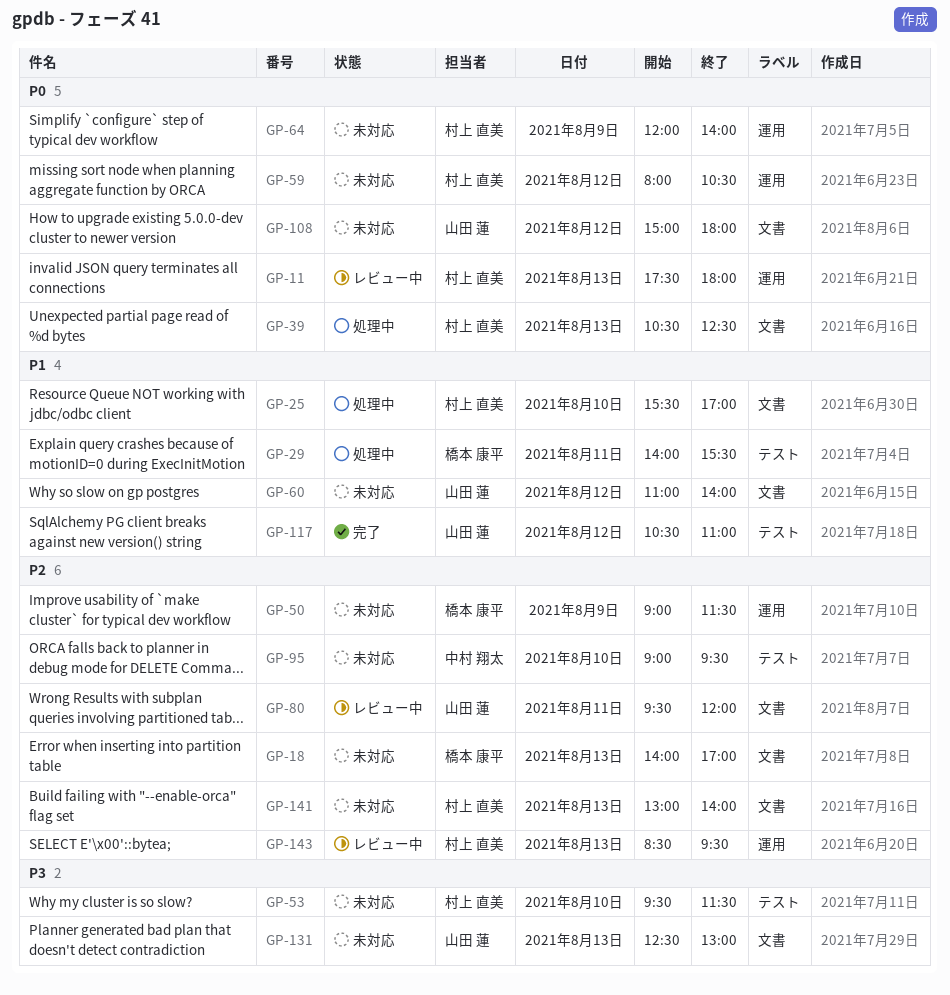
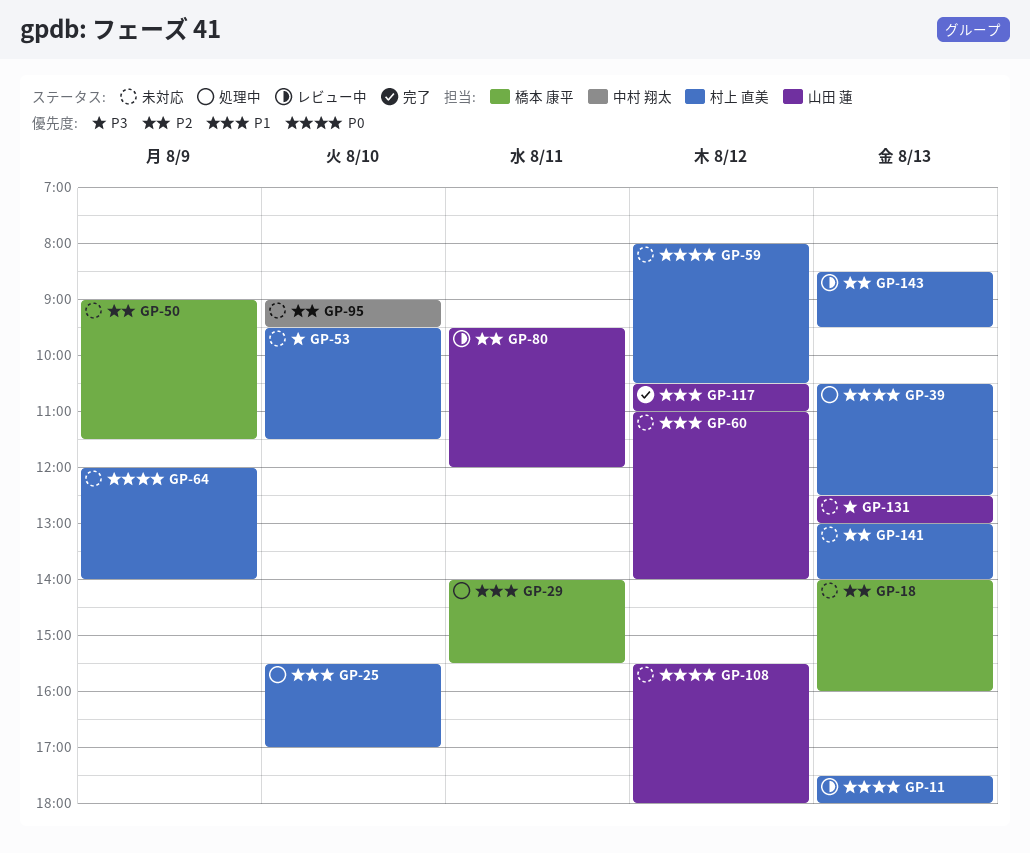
GP-18, ends: 17:00 -> 16:00
GP-108, begins: 15:00 -> 15:30

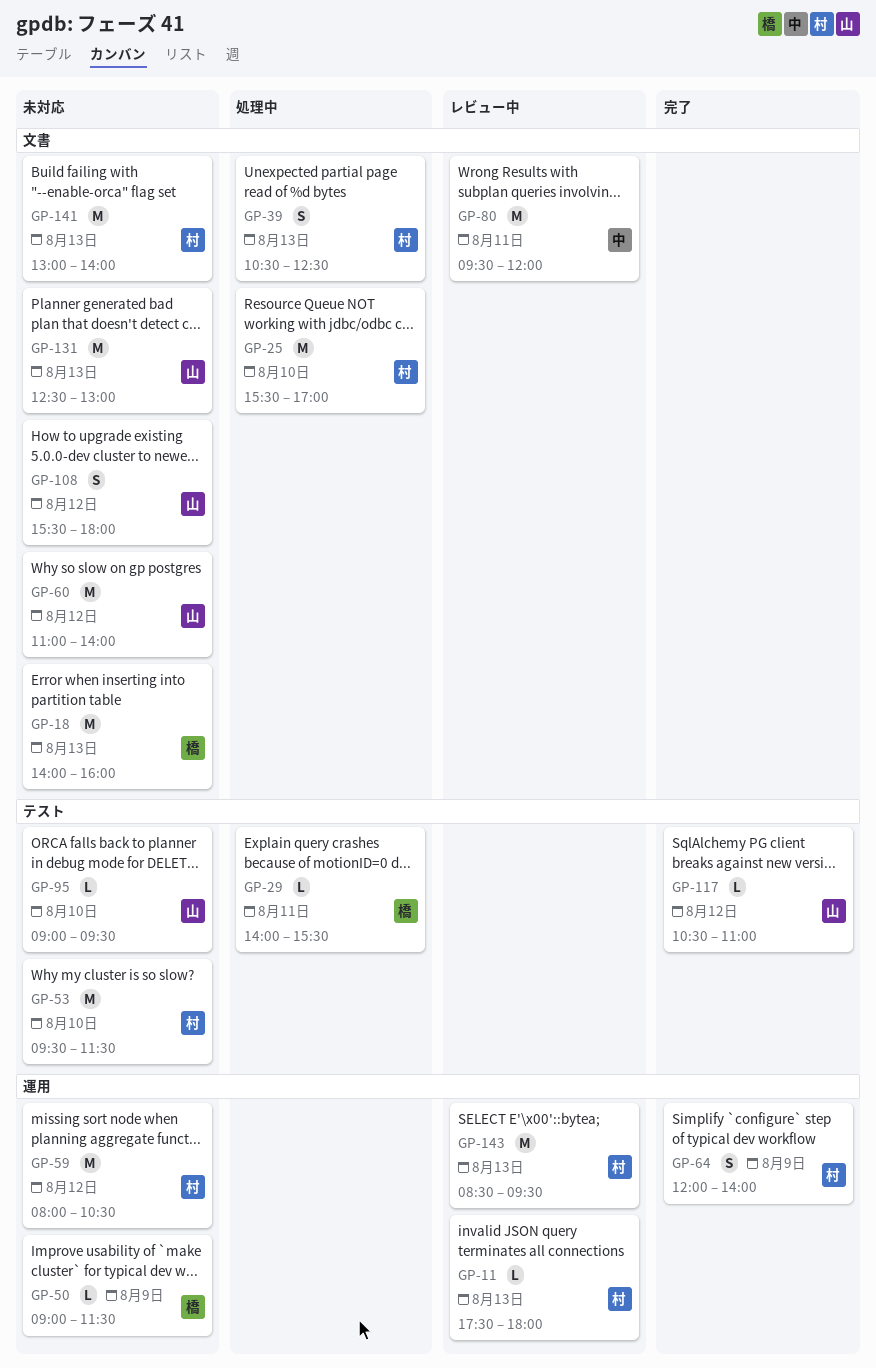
GP-64, status: 未対応 -> 完了
GP-80, owner: 山田 蓮 -> 中村 翔太
GP-95, owner: 中村 翔太 -> 山田 蓮

